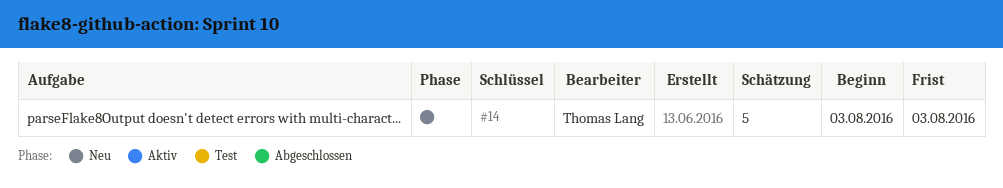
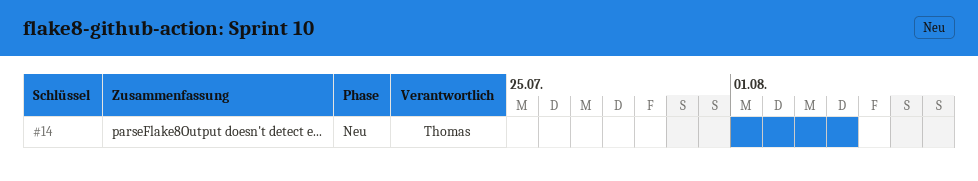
#14, start: Aug 3 -> Aug 1
#14, due: Aug 3 -> Aug 4

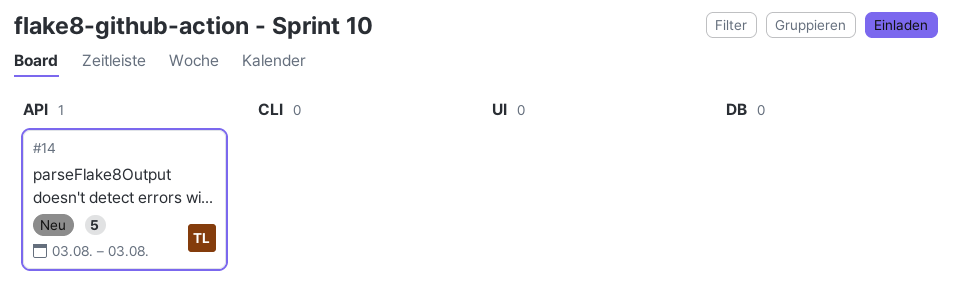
#14, start: Aug 1 -> Aug 3
#14, due: Aug 4 -> Aug 3

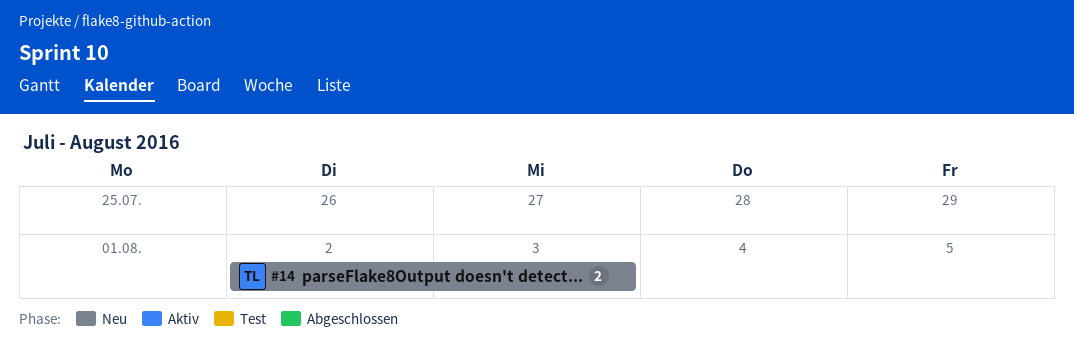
#14, estimate: 5 -> 2
#14, start: Aug 3 -> Aug 2

